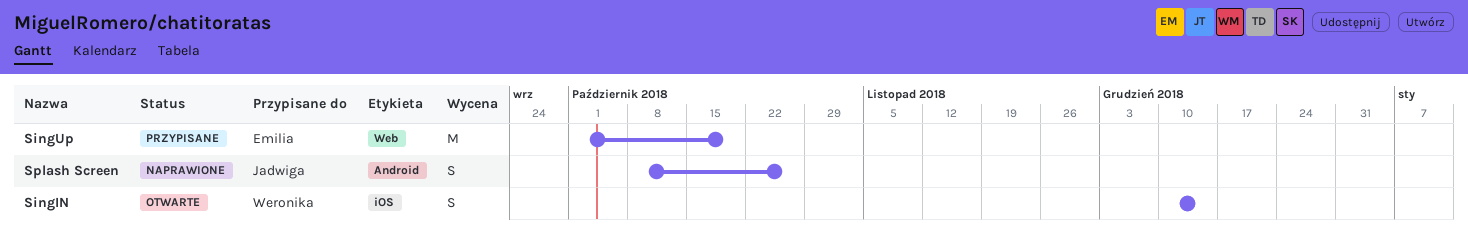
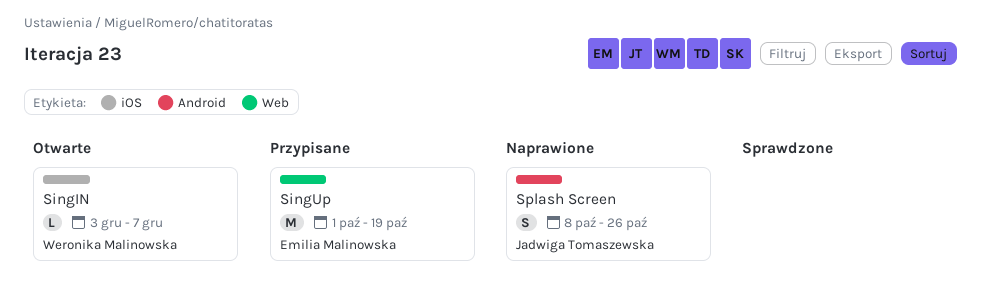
SingIN, estimate: S -> L
SingIN, start: Dec 10 -> Dec 3
SingIN, due: Dec 14 -> Dec 7

